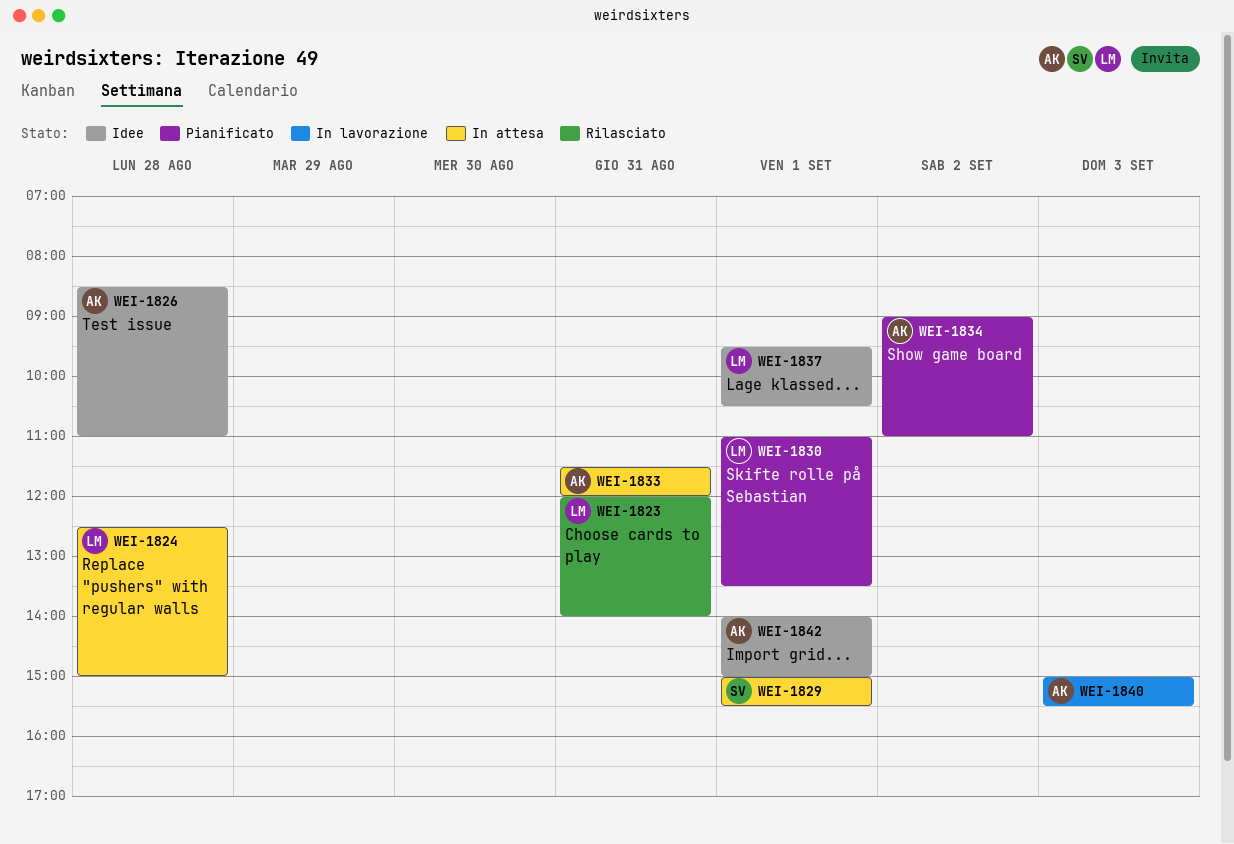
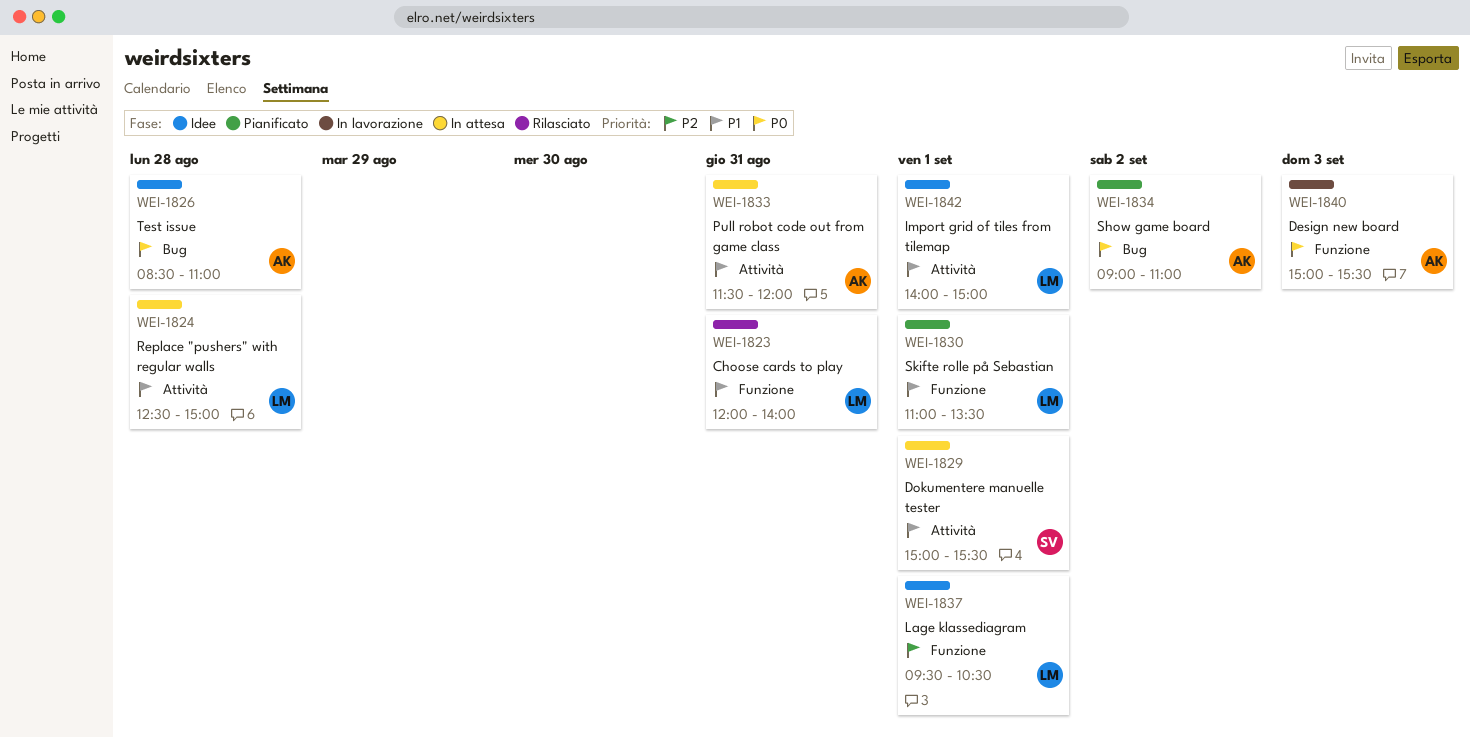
WEI-1842, owner: AK -> LM

